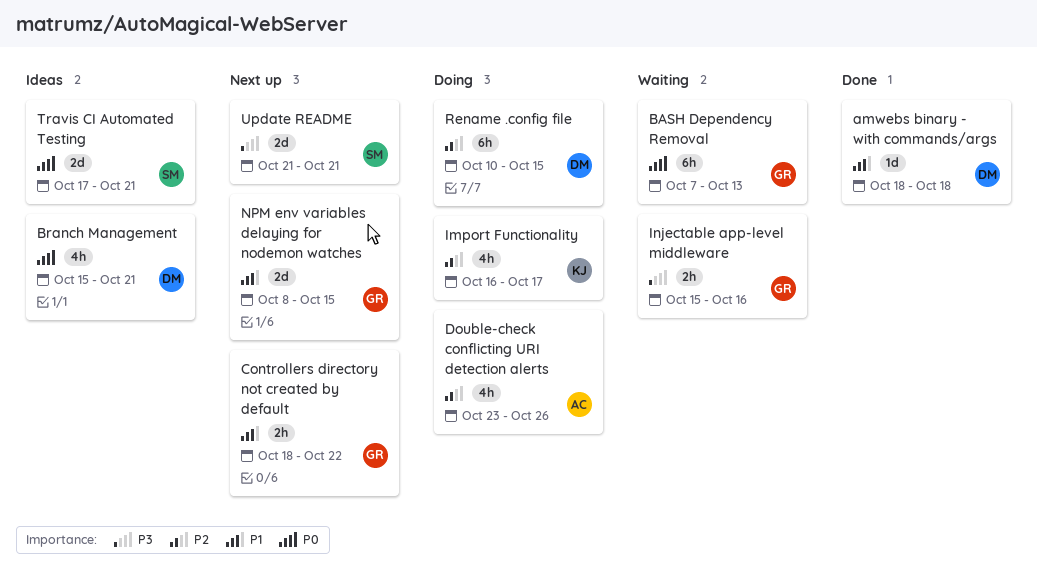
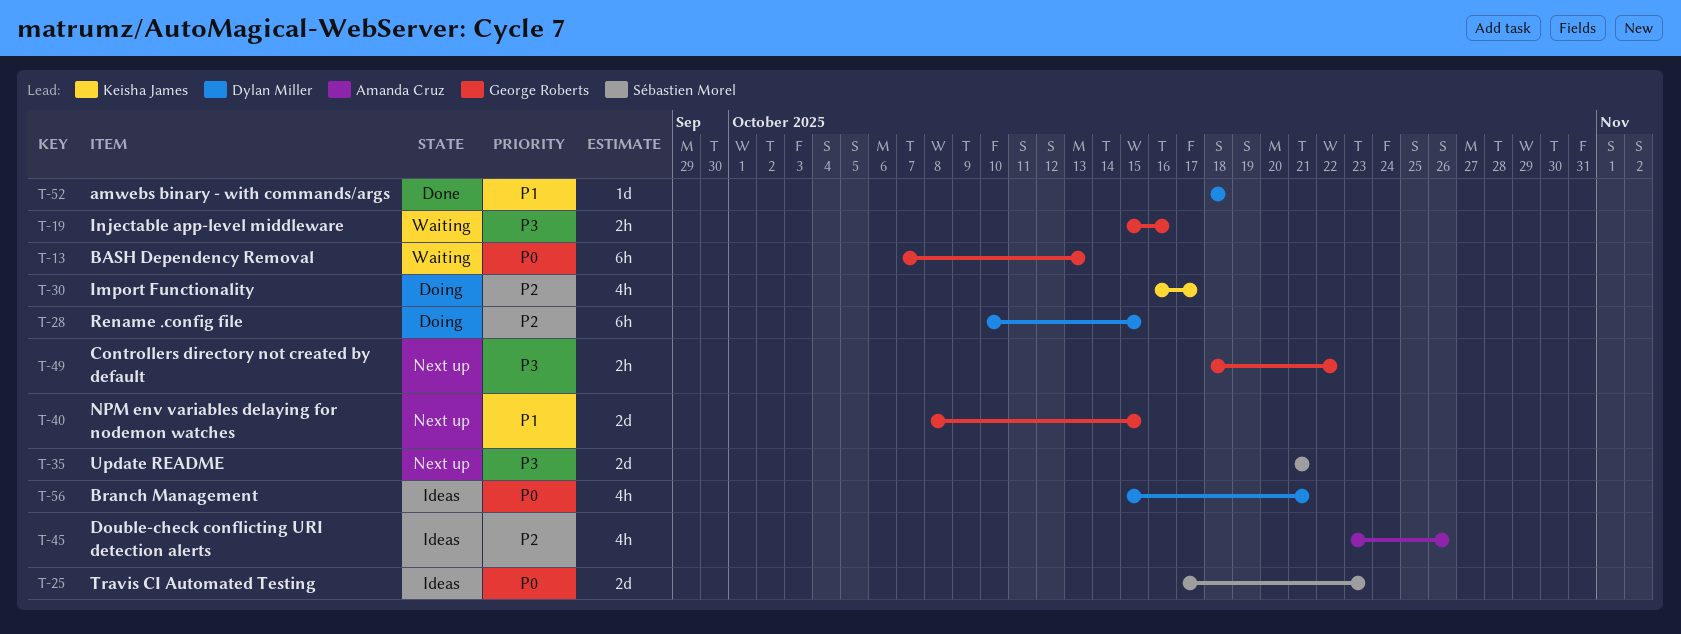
Controllers directory not created by default, priority: P1 -> P3
Double-check conflicting URI detection alerts, status: Doing -> Ideas
Travis CI Automated Testing, due: Oct 21 -> Oct 23

